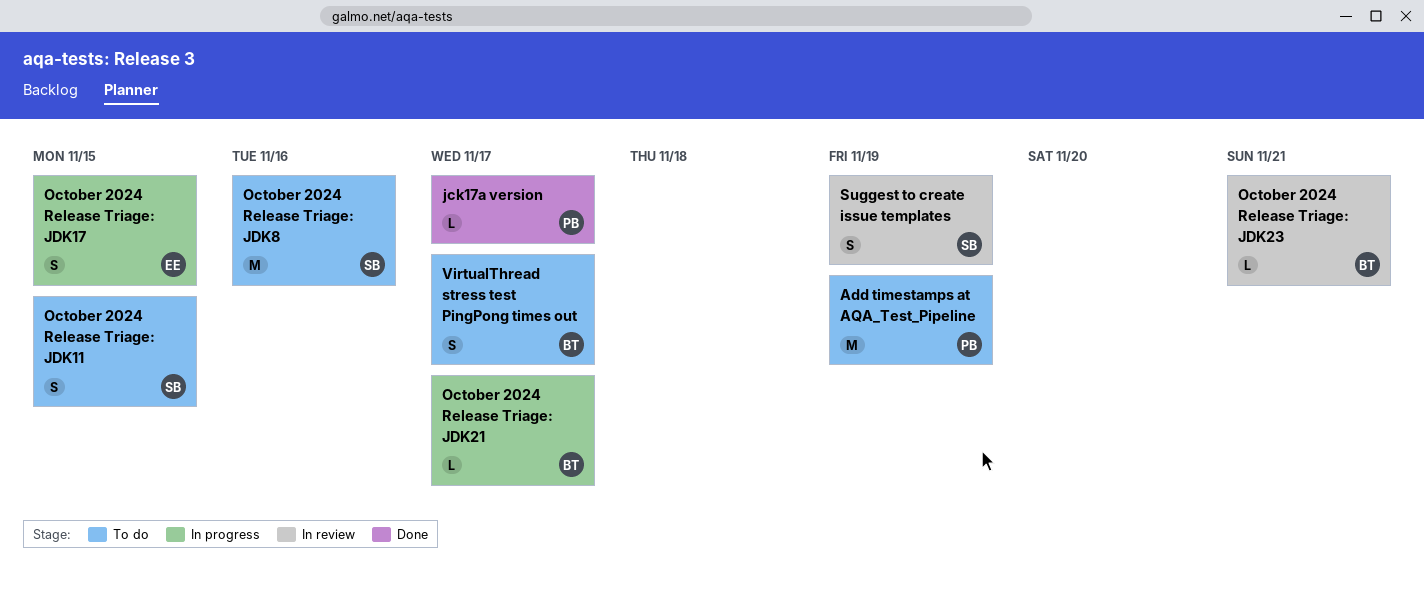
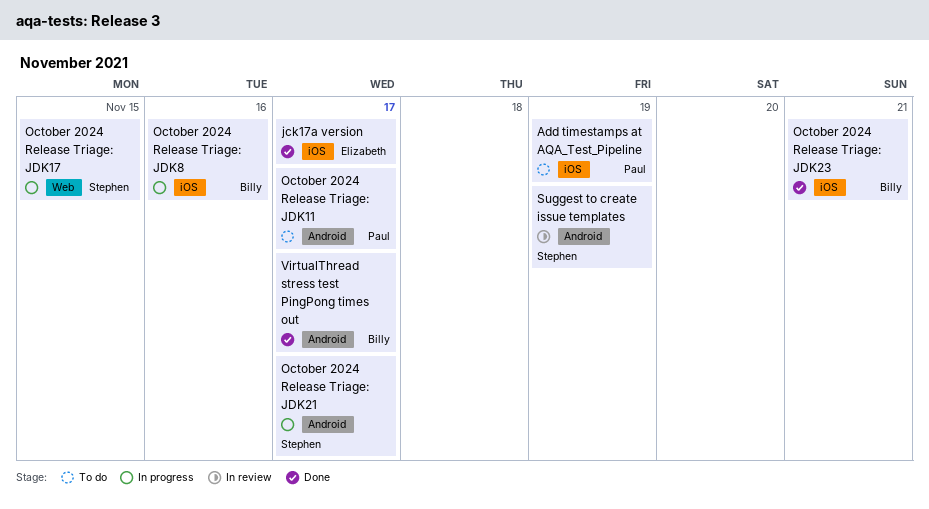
jck17a version, owner: Paul -> Elizabeth
October 2024 Release Triage: JDK11, owner: Stephen -> Paul
October 2024 Release Triage: JDK11, due: Nov 15 -> Nov 17
October 2024 Release Triage: JDK17, owner: Elizabeth -> Stephen
October 2024 Release Triage: JDK21, owner: Billy -> Stephen
October 2024 Release Triage: JDK23, status: In review -> Done
October 2024 Release Triage: JDK8, status: To do -> In progress
October 2024 Release Triage: JDK8, owner: Stephen -> Billy
VirtualThread stress test PingPong times out, status: To do -> Done

